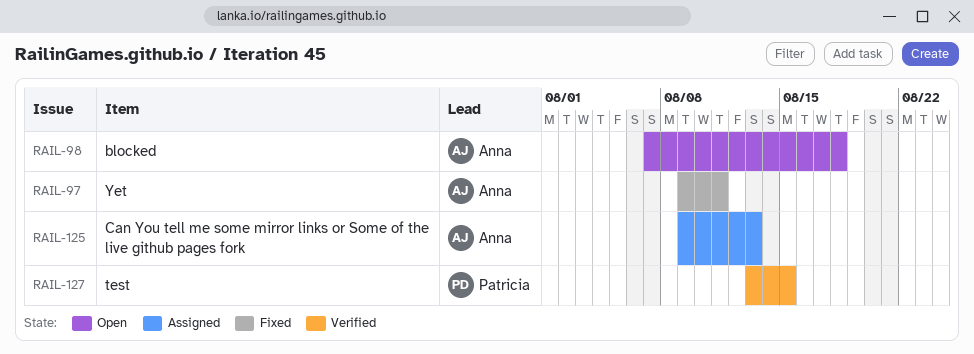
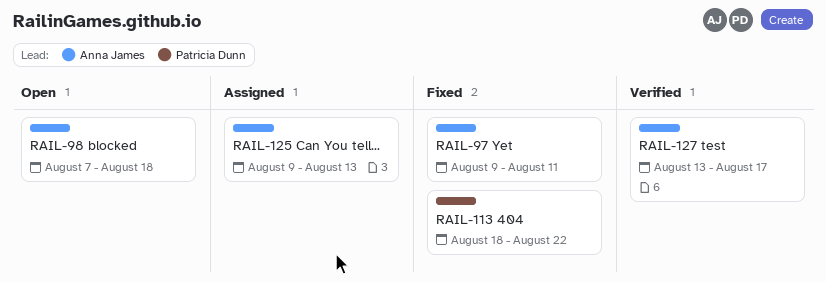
RAIL-113: none -> present
RAIL-127, owner: Patricia Dunn -> Anna James
RAIL-127, due: Aug 15 -> Aug 17

